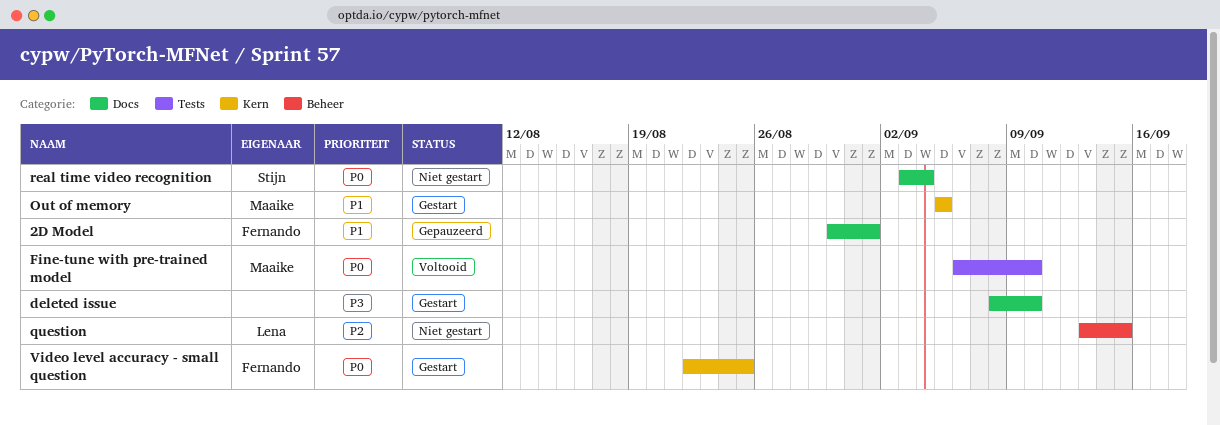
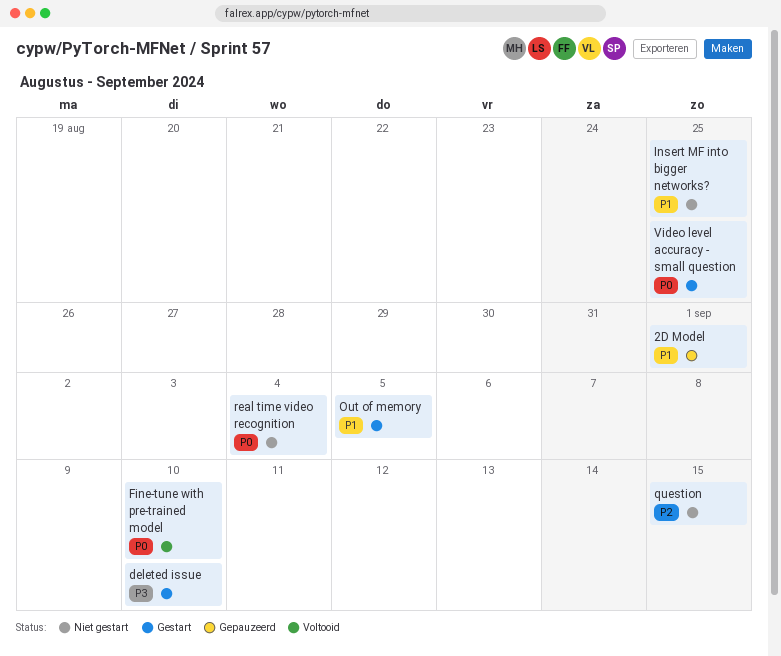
Insert MF into bigger networks?: none -> present

